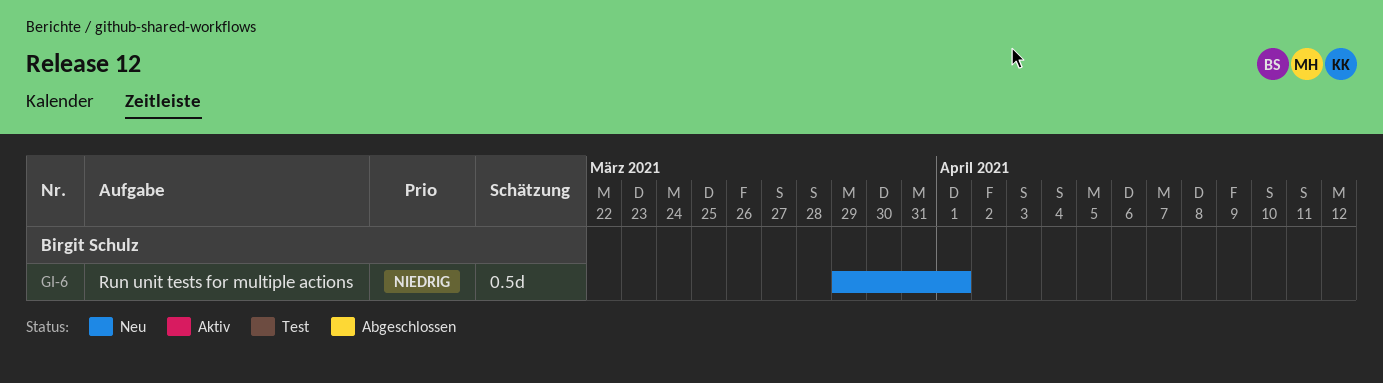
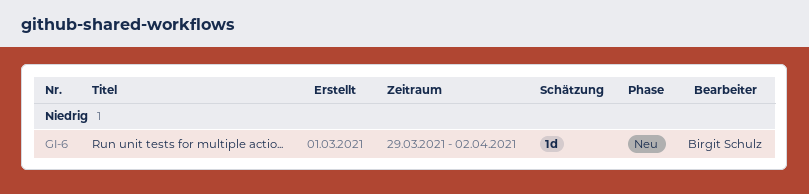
GI-6, estimate: 0.5d -> 1d
GI-6, due: Apr 1 -> Apr 2

